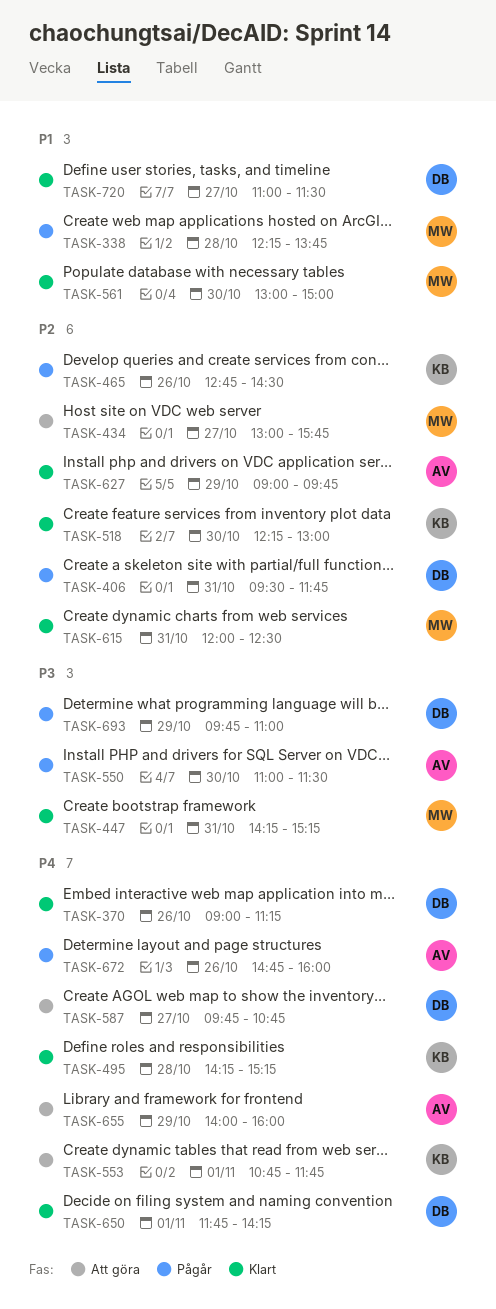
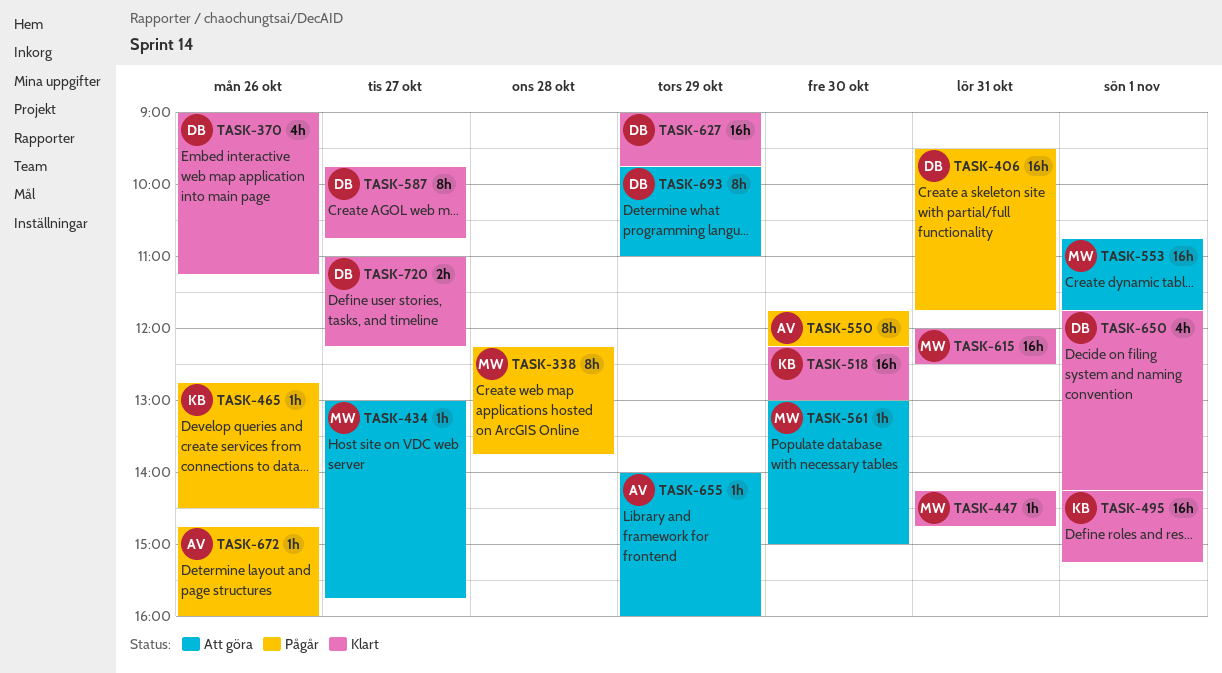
TASK-447, ends: 15:15 -> 14:45
TASK-495, day: Oct 28 -> Nov 1
TASK-550, begins: 11:00 -> 11:45
TASK-550, ends: 11:30 -> 12:15
TASK-553, owner: KB -> MW
TASK-561, status: Klart -> Att göra
TASK-587, status: Att göra -> Klart
TASK-627, owner: AV -> DB
TASK-693, status: Pågår -> Att göra
TASK-720, ends: 11:30 -> 12:15

